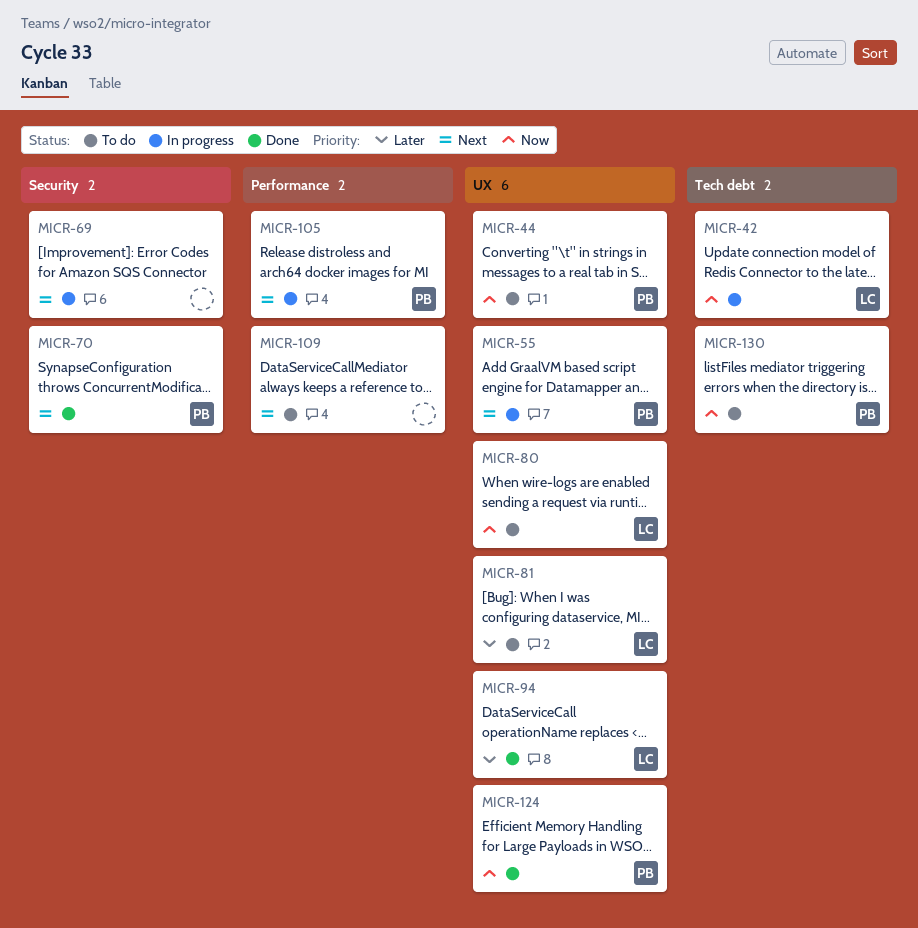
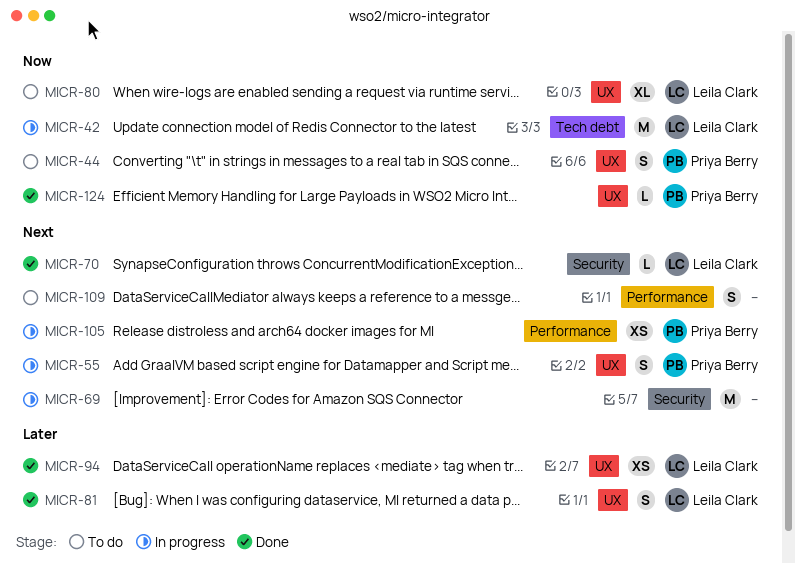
MICR-70, owner: Priya Berry -> Leila Clark
MICR-81, status: To do -> Done
MICR-130: present -> none

